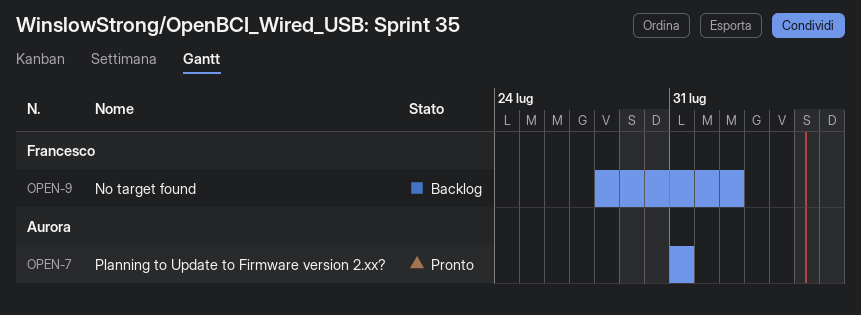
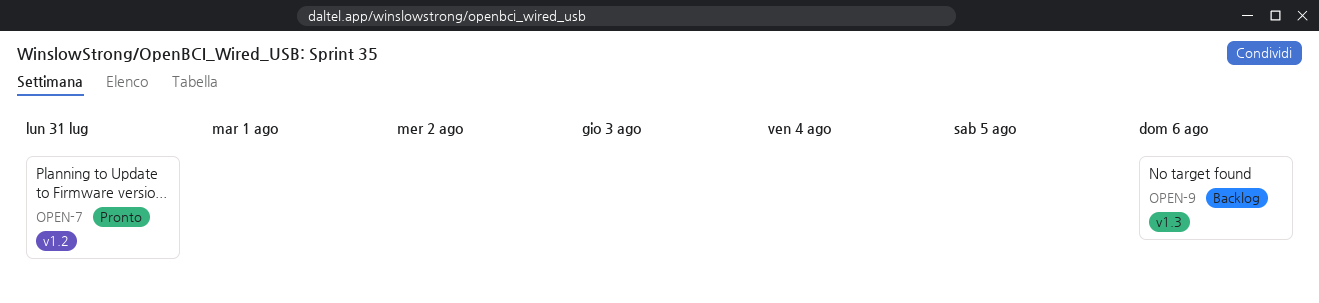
OPEN-9, due: Aug 2 -> Aug 6

